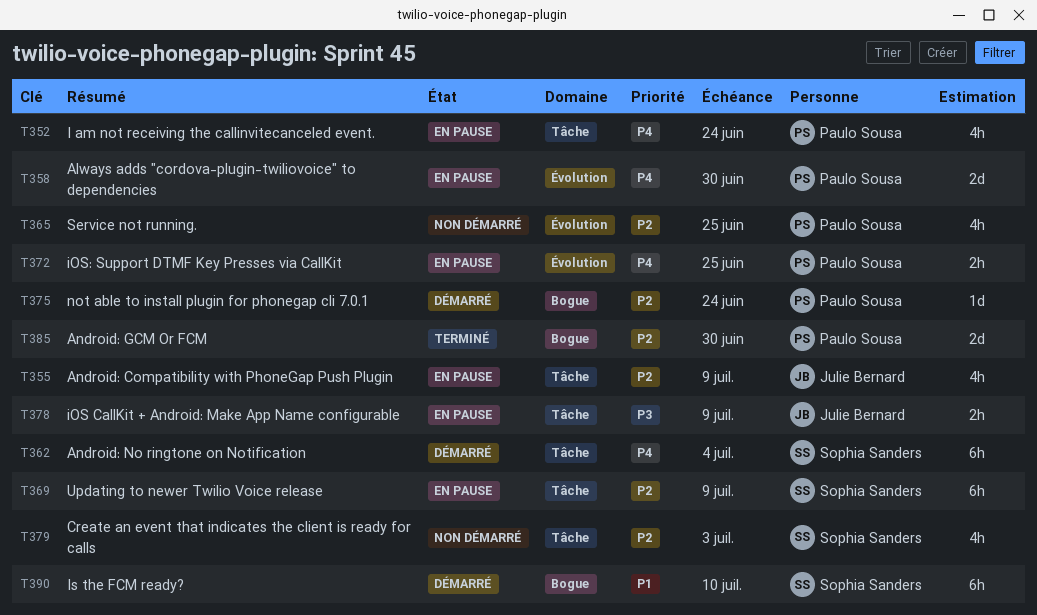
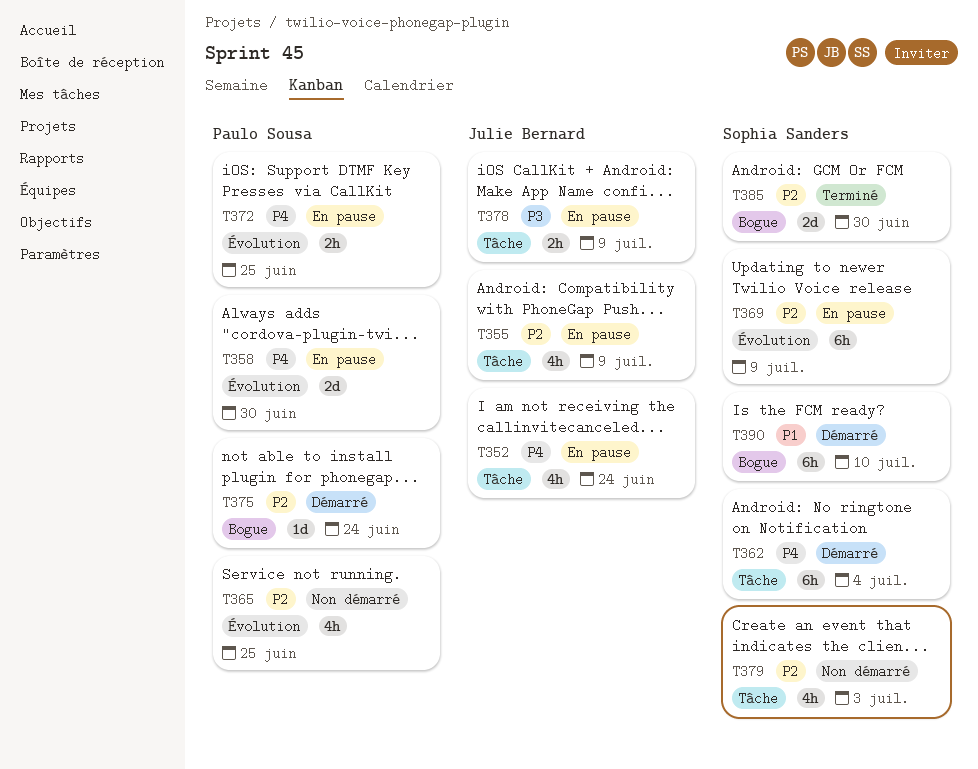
T352, owner: Paulo Sousa -> Julie Bernard
T369, label: Tâche -> Évolution
T385, owner: Paulo Sousa -> Sophia Sanders

